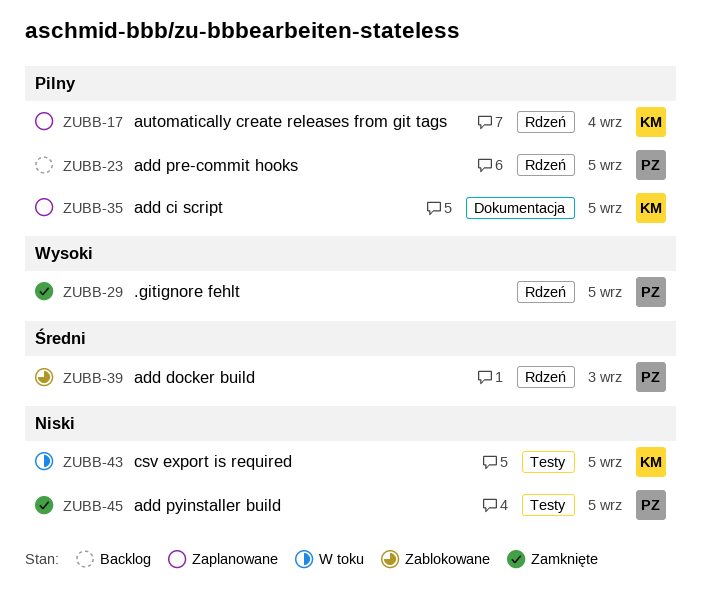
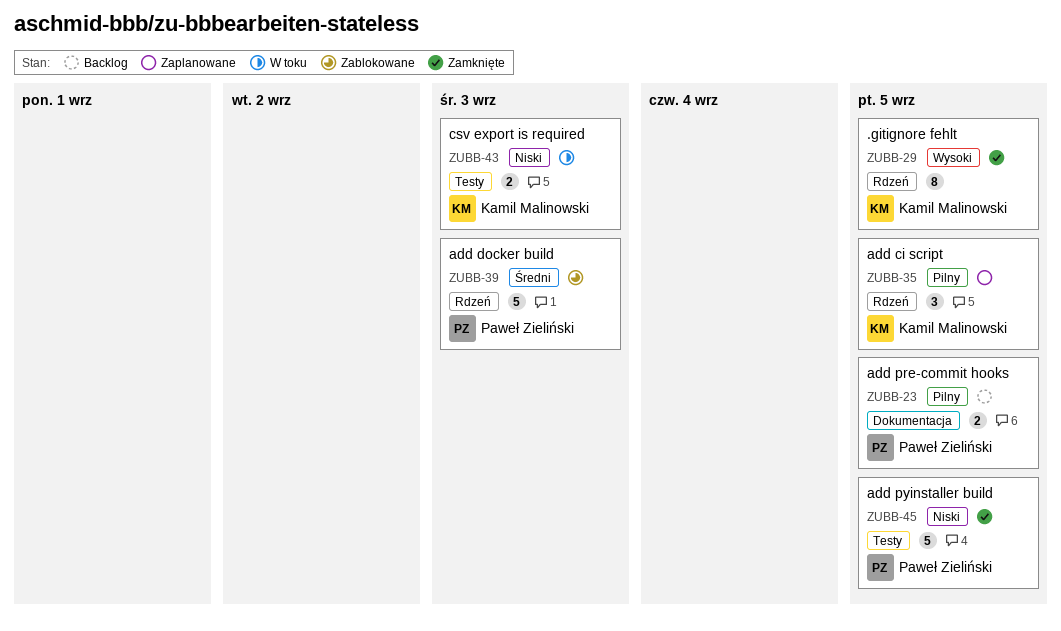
ZUBB-17: present -> none
ZUBB-23, label: Rdzeń -> Dokumentacja
ZUBB-29, owner: Paweł Zieliński -> Kamil Malinowski
ZUBB-35, label: Dokumentacja -> Rdzeń
ZUBB-43, due: Sep 5 -> Sep 3

